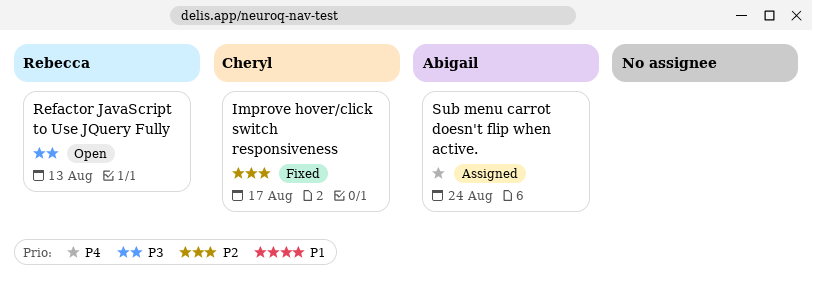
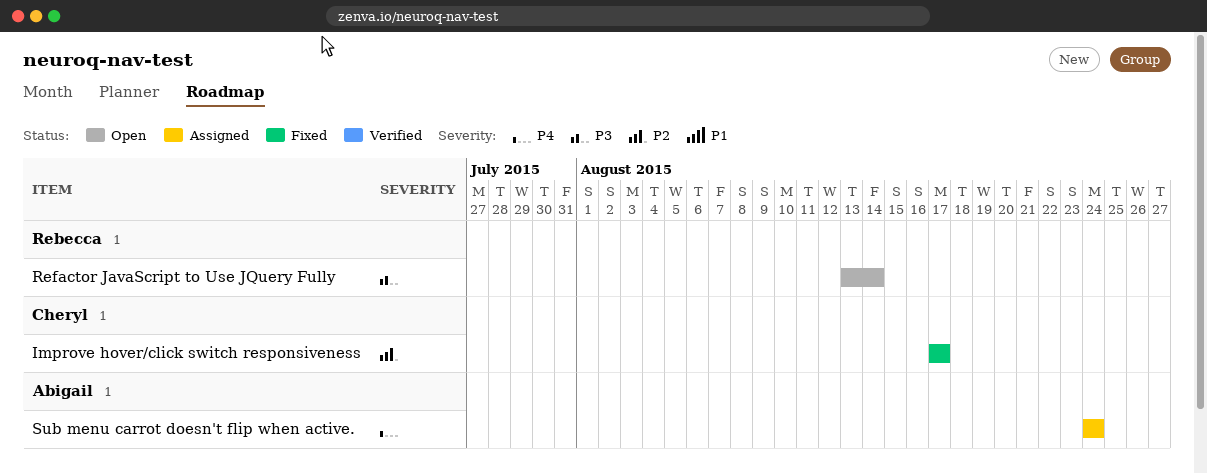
Refactor JavaScript to Use JQuery Fully, due: Aug 13 -> Aug 14

